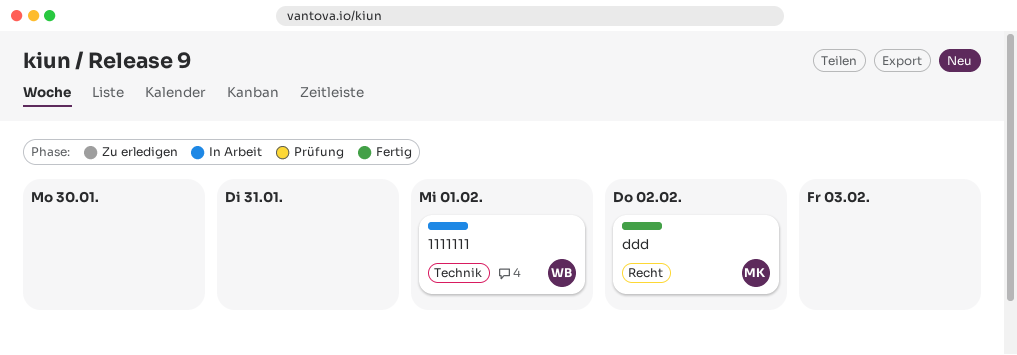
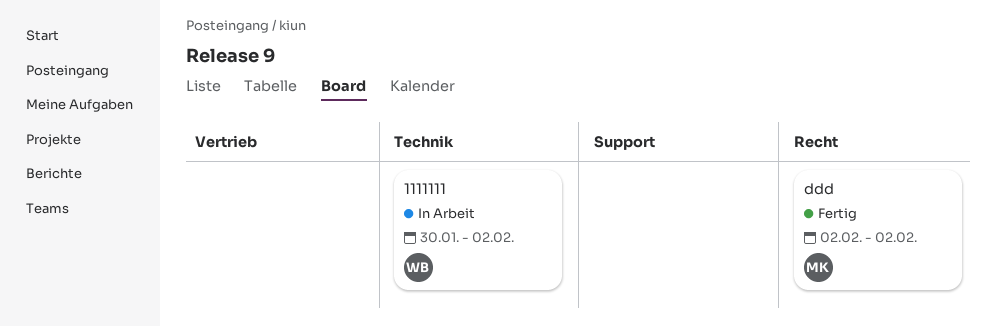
1111111, due: Feb 1 -> Feb 2

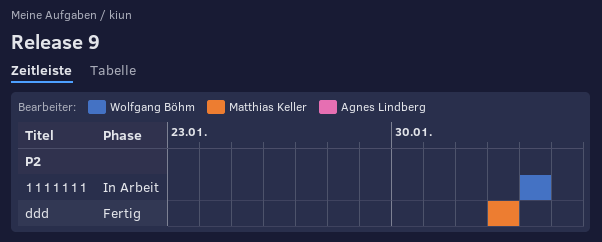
1111111, start: Jan 30 -> Feb 3
1111111, due: Feb 2 -> Feb 3

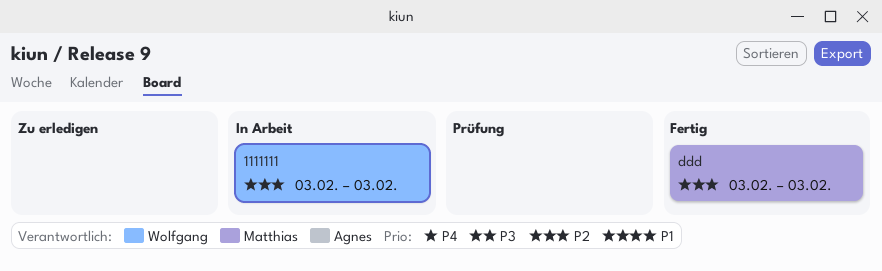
ddd, start: Feb 2 -> Feb 3
ddd, due: Feb 2 -> Feb 3

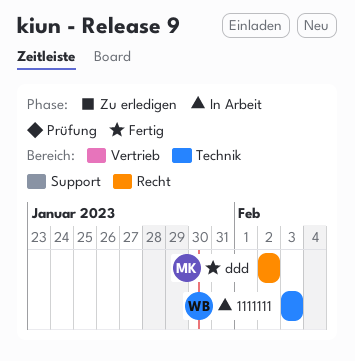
ddd, start: Feb 3 -> Feb 2
ddd, due: Feb 3 -> Feb 2

